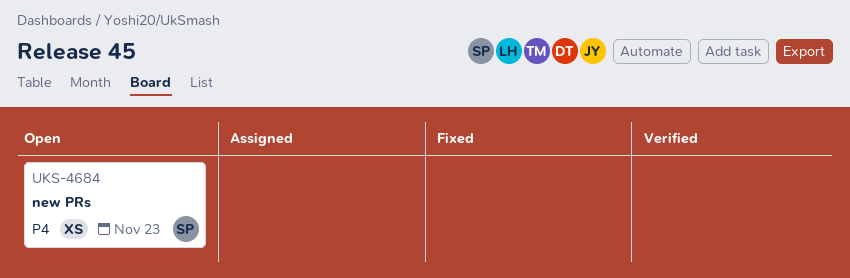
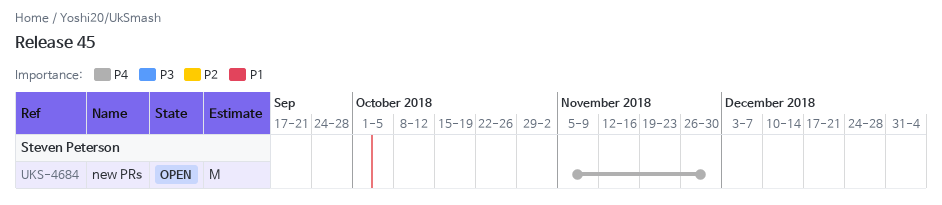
UKS-4684, estimate: XS -> M
UKS-4684, due: Nov 23 -> Nov 30

